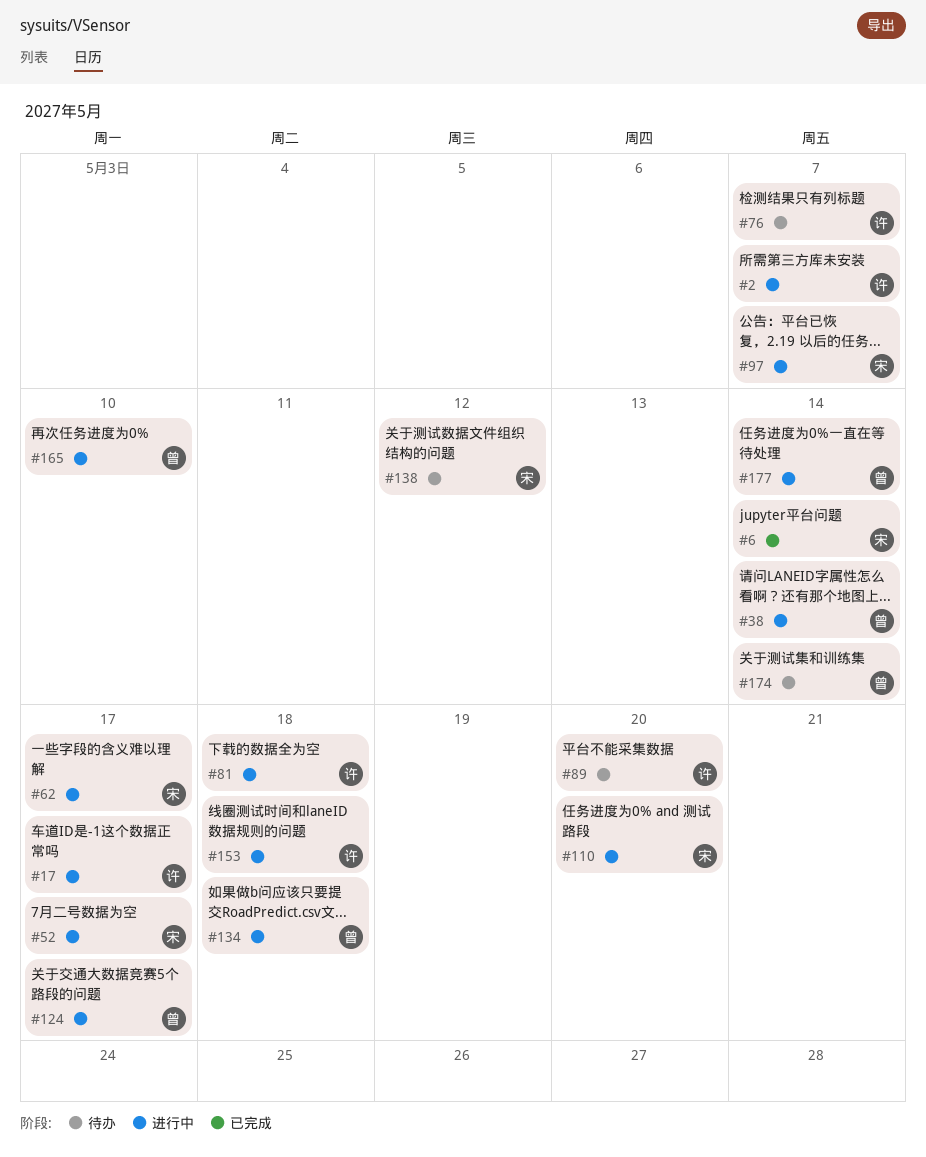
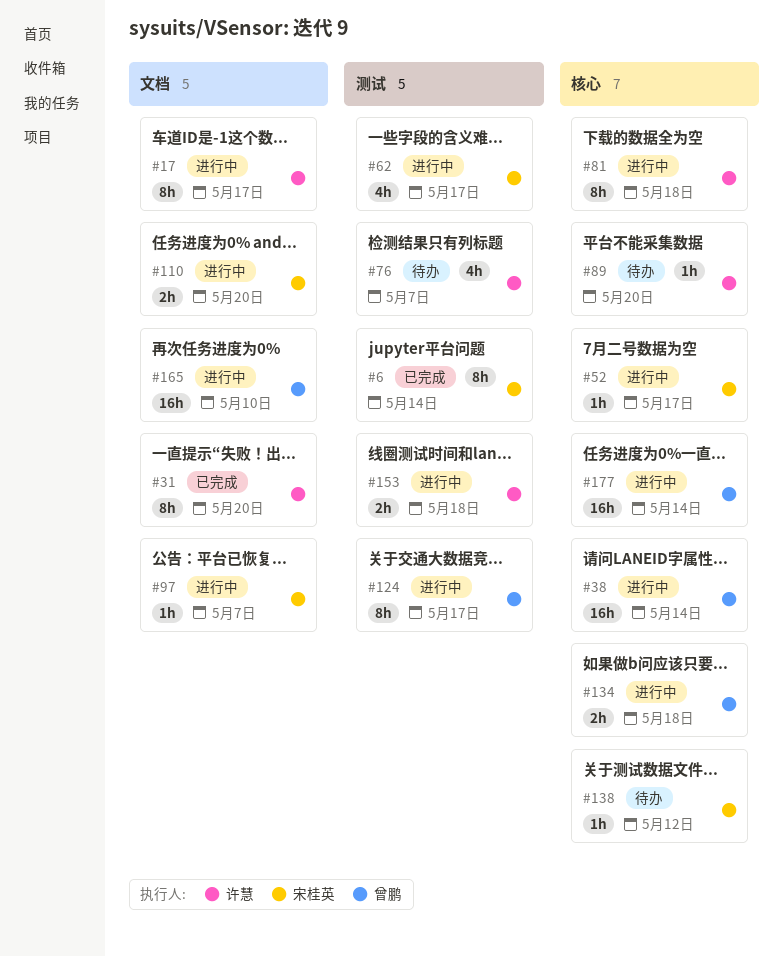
#2: present -> none
#31: none -> present
#174: present -> none

